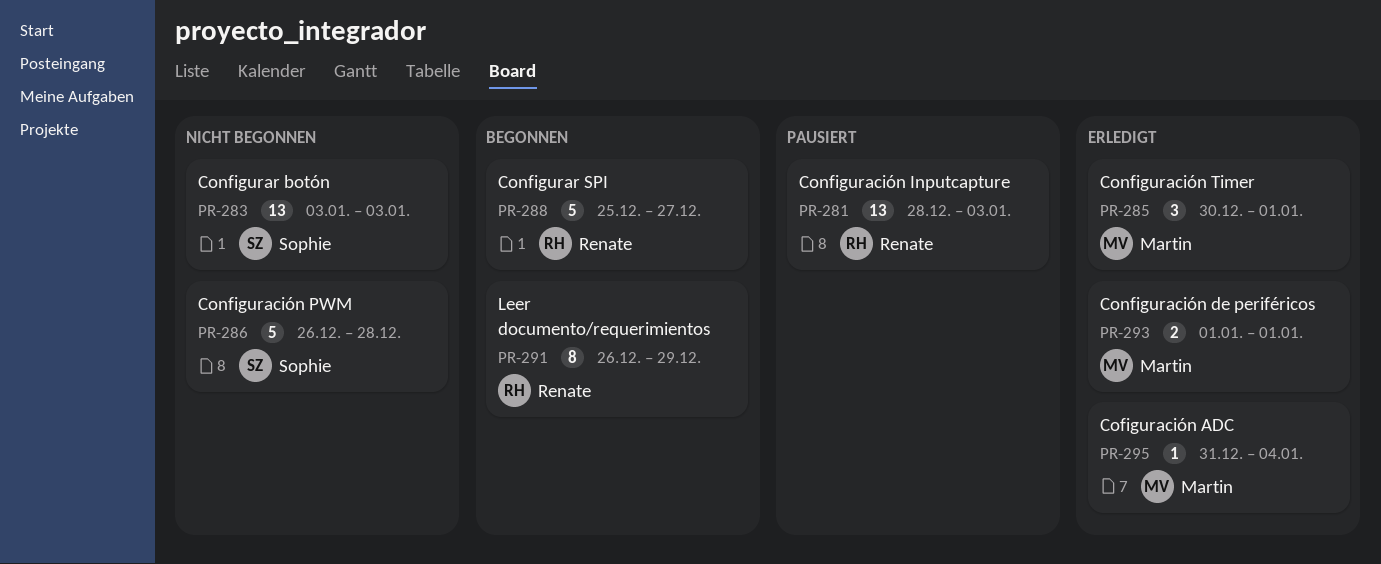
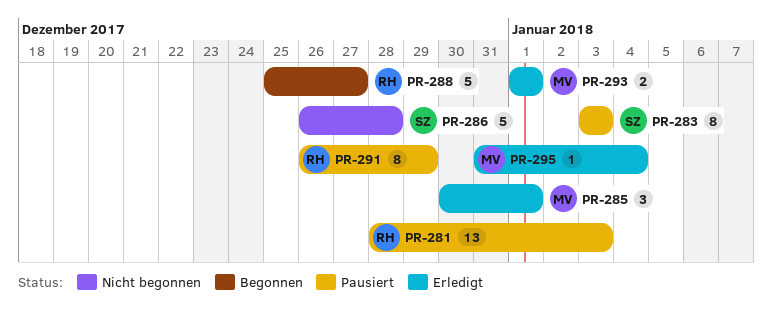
PR-283, status: Nicht begonnen -> Pausiert
PR-283, estimate: 13 -> 8
PR-291, status: Begonnen -> Pausiert

